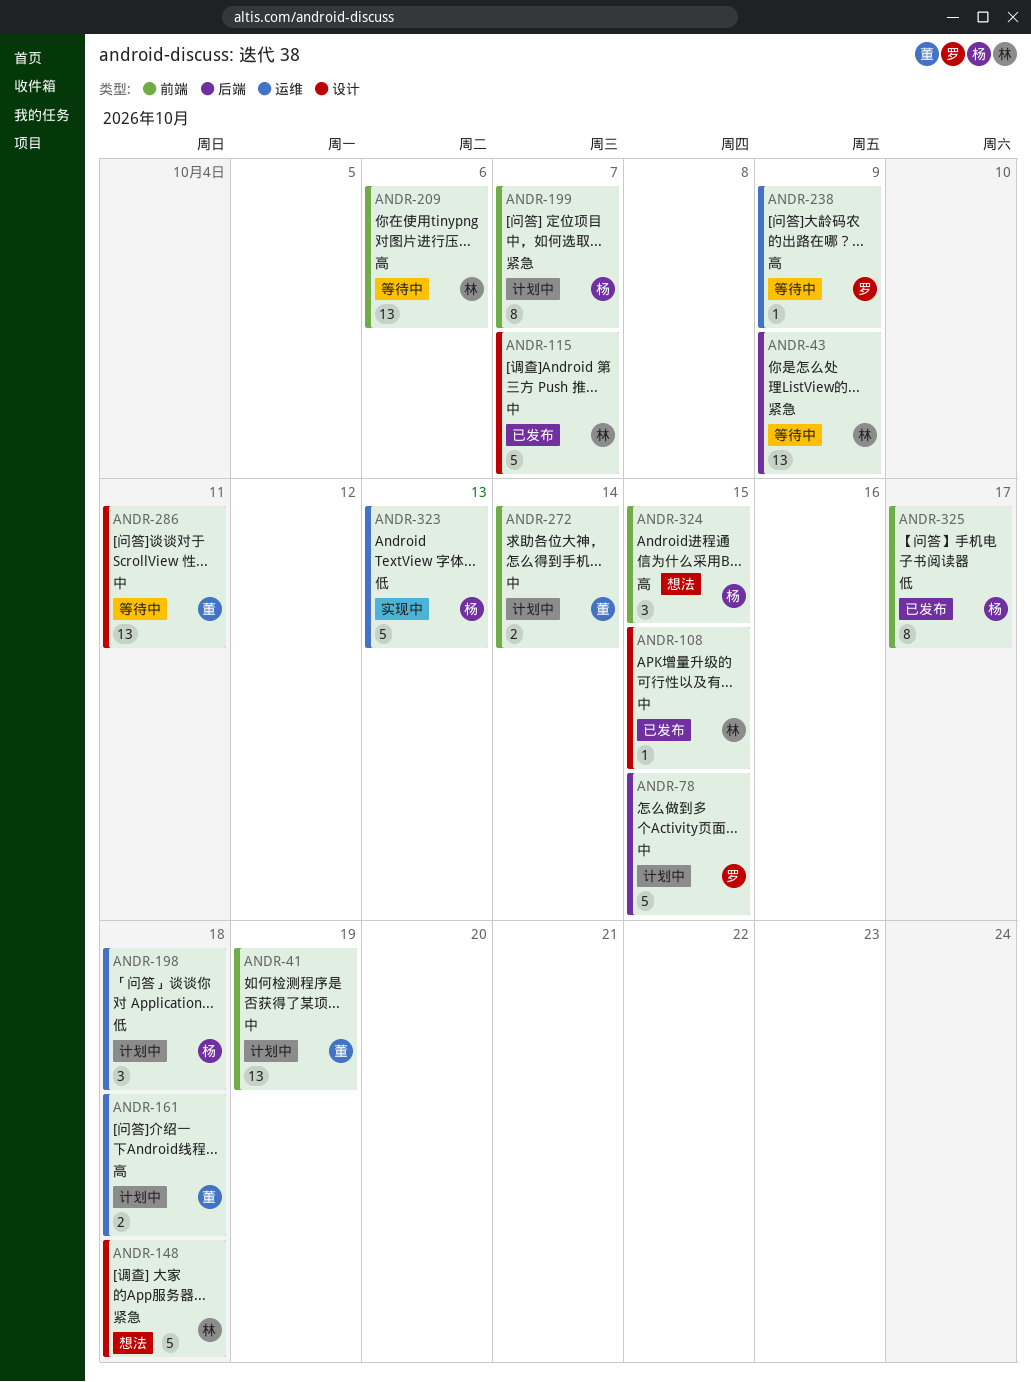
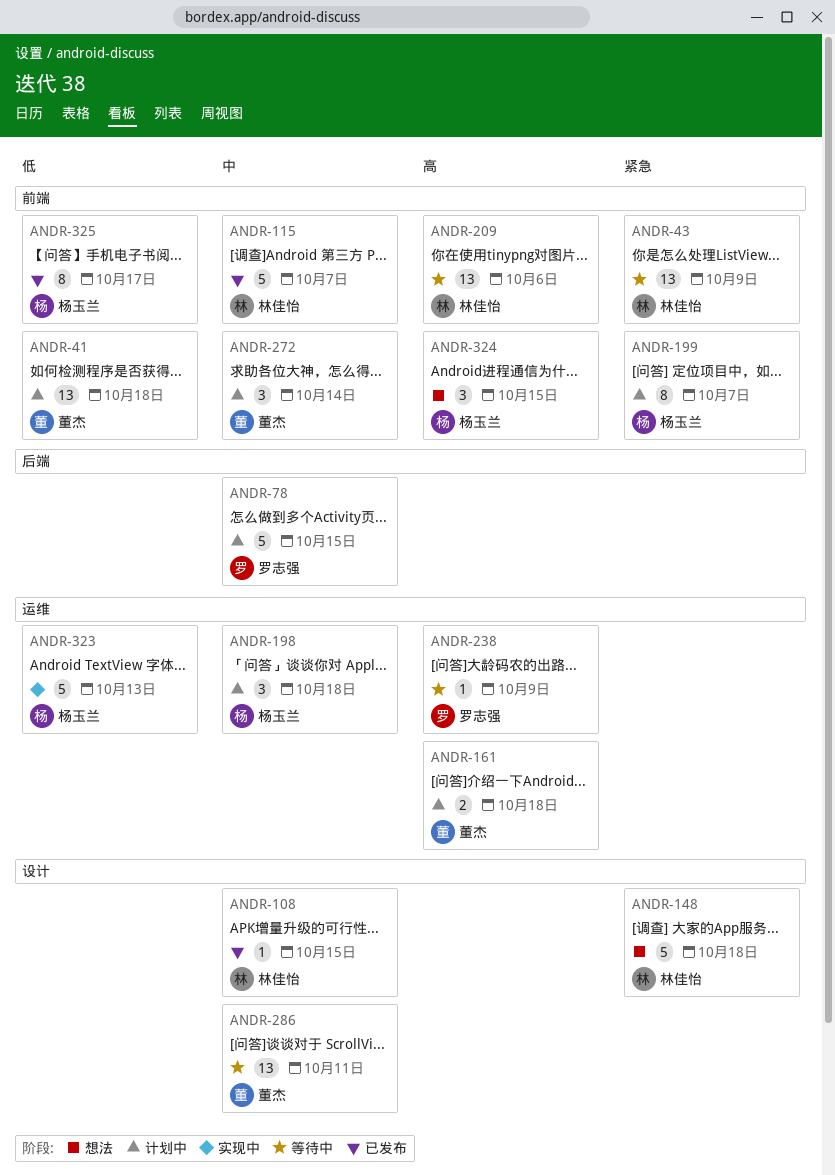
ANDR-41, priority: 中 -> 低
ANDR-41, due: Oct 19 -> Oct 18
ANDR-43, label: 后端 -> 前端
ANDR-115, label: 设计 -> 前端
ANDR-198, priority: 低 -> 中
ANDR-272, estimate: 2 -> 3

